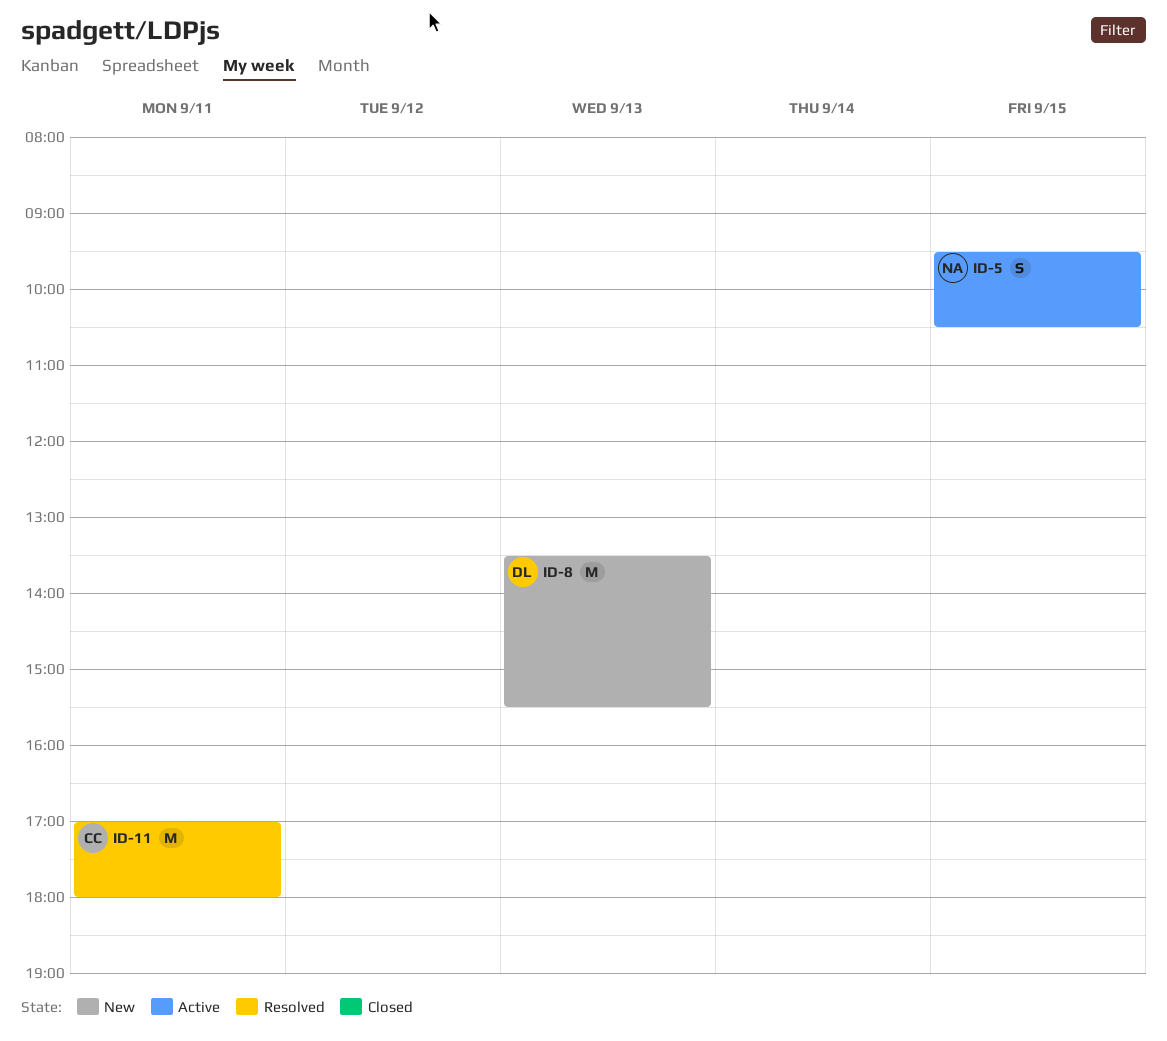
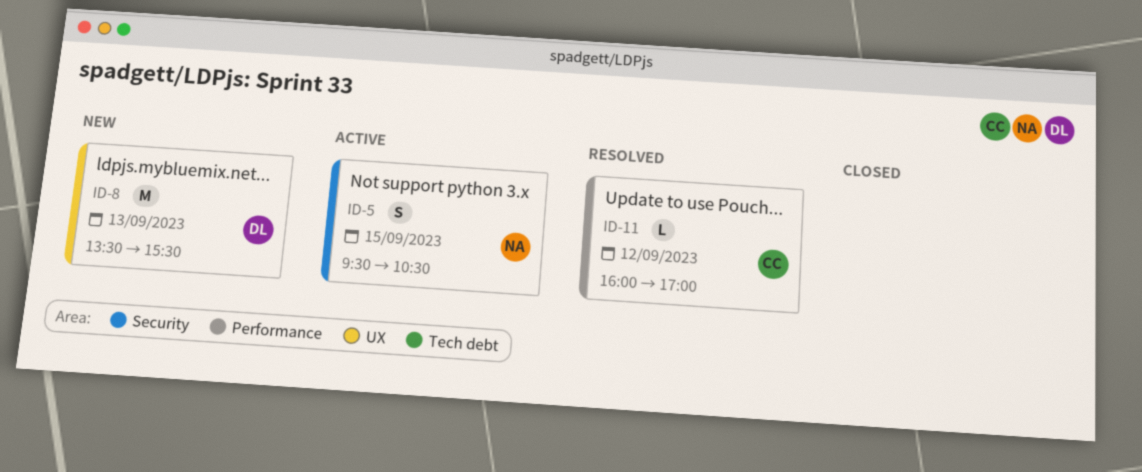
ID-11, estimate: M -> L
ID-11, day: Sep 11 -> Sep 12
ID-11, begins: 17:00 -> 16:00
ID-11, ends: 18:00 -> 17:00

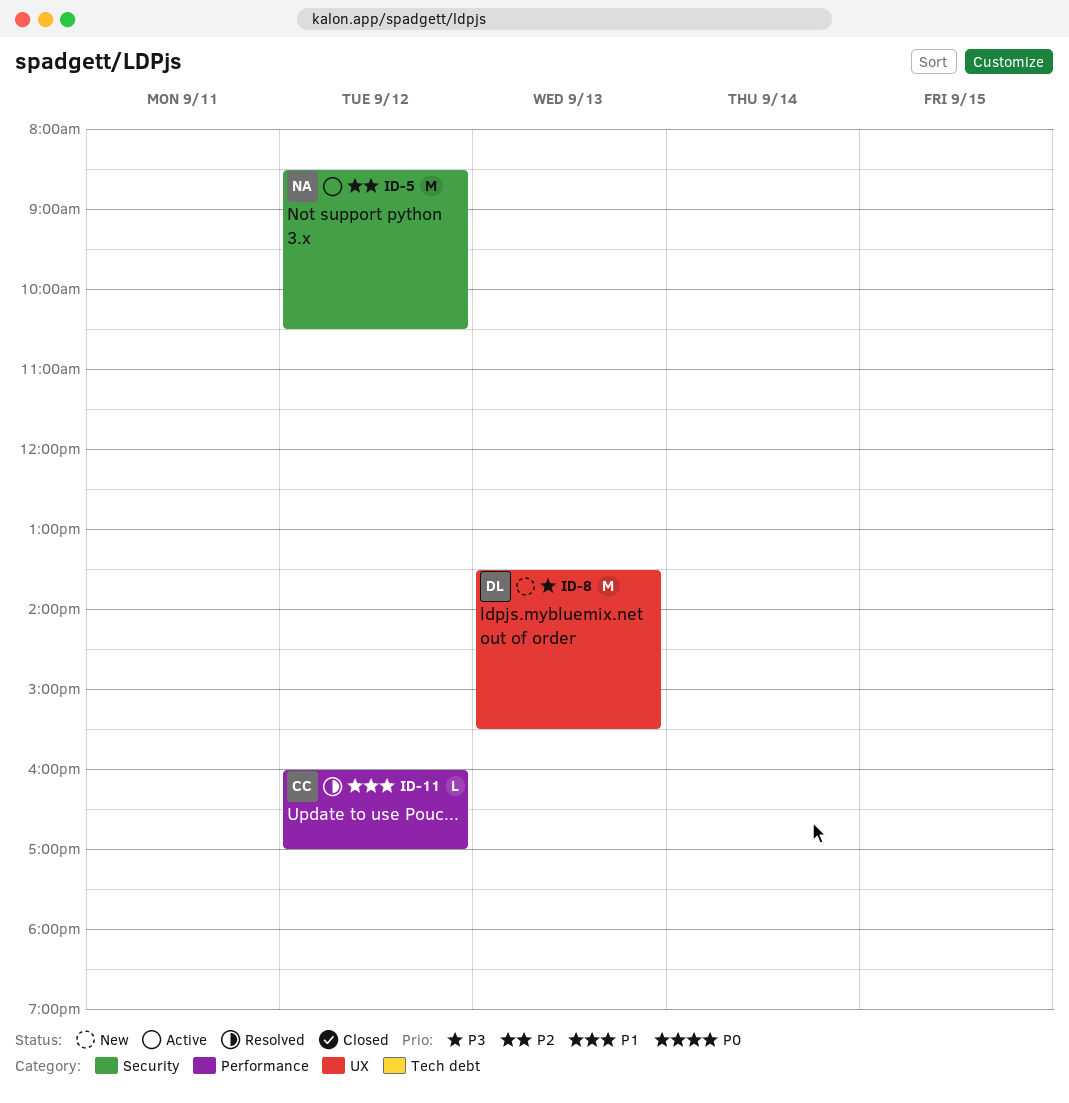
ID-5, estimate: S -> M
ID-5, day: Sep 15 -> Sep 12
ID-5, begins: 09:30 -> 08:30

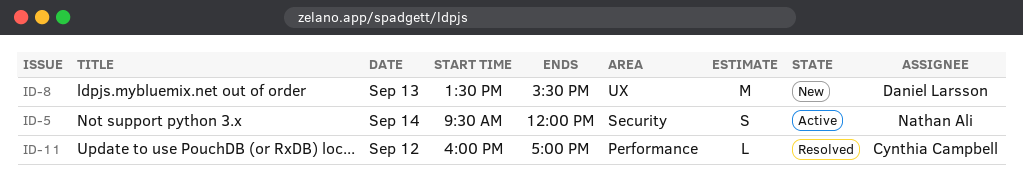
ID-5, estimate: M -> S
ID-5, day: Sep 12 -> Sep 14
ID-5, begins: 08:30 -> 09:30
ID-5, ends: 10:30 -> 12:00

